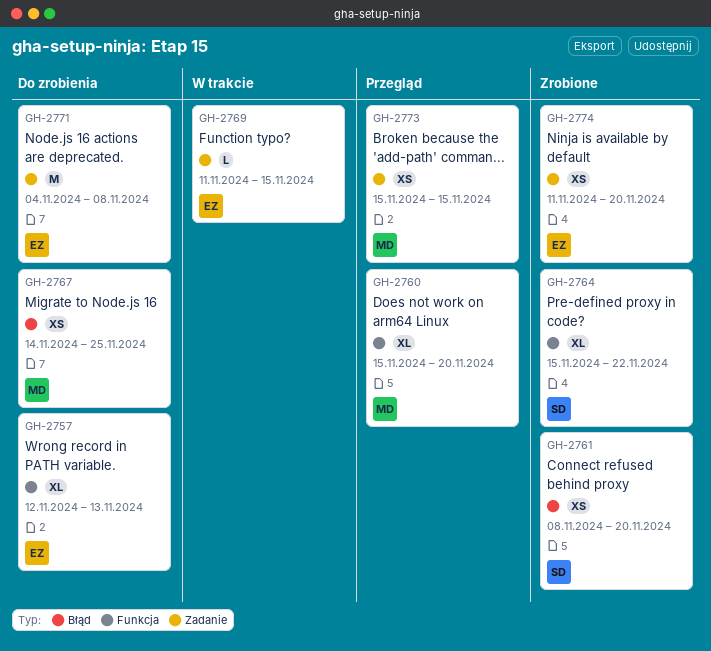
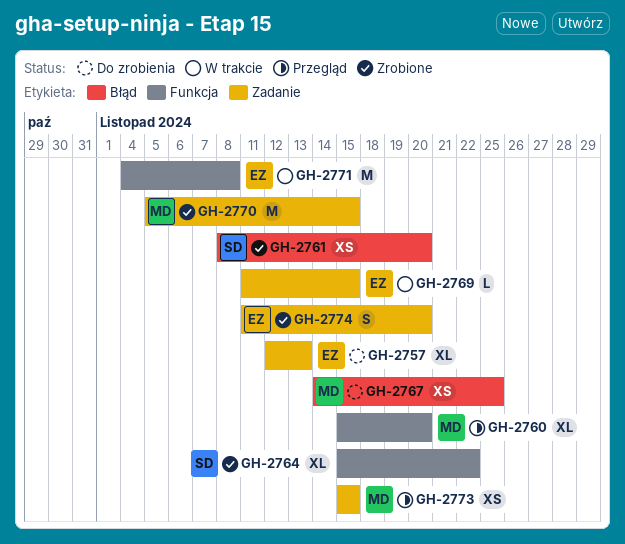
GH-2757, label: Funkcja -> Zadanie
GH-2770: none -> present
GH-2771, status: Do zrobienia -> W trakcie
GH-2771, label: Zadanie -> Funkcja
GH-2774, estimate: XS -> S

